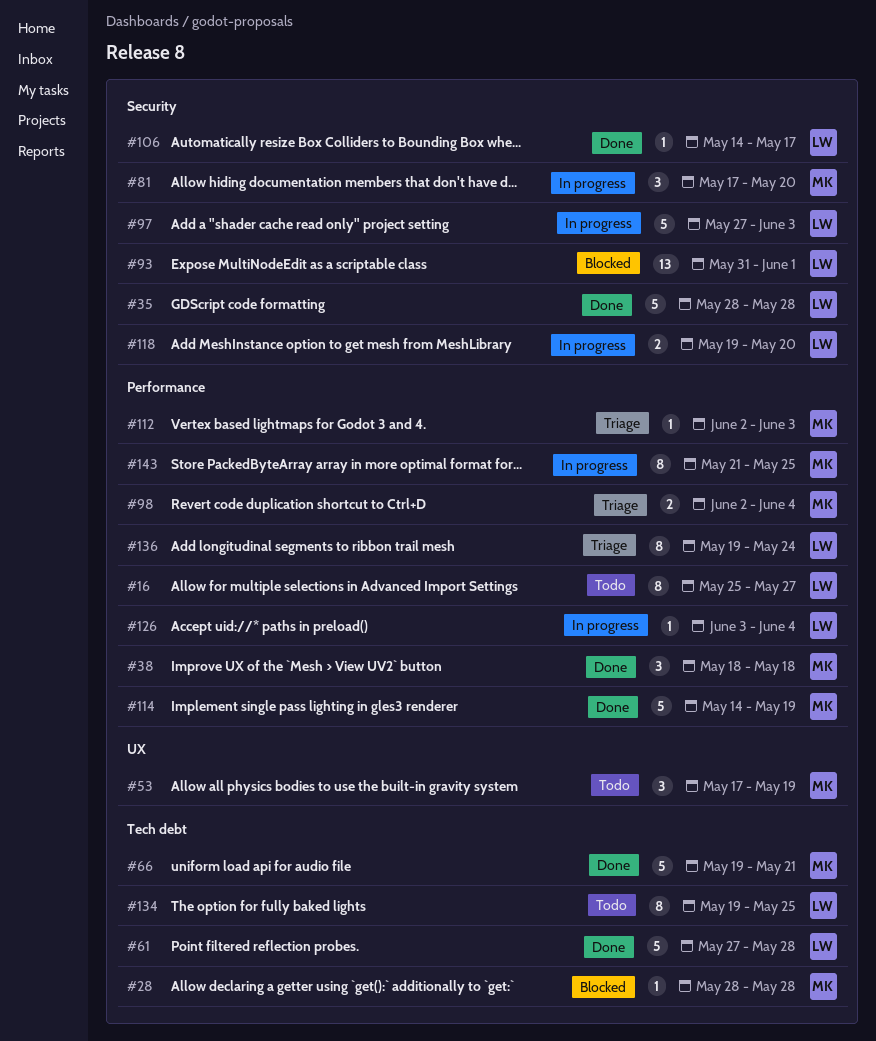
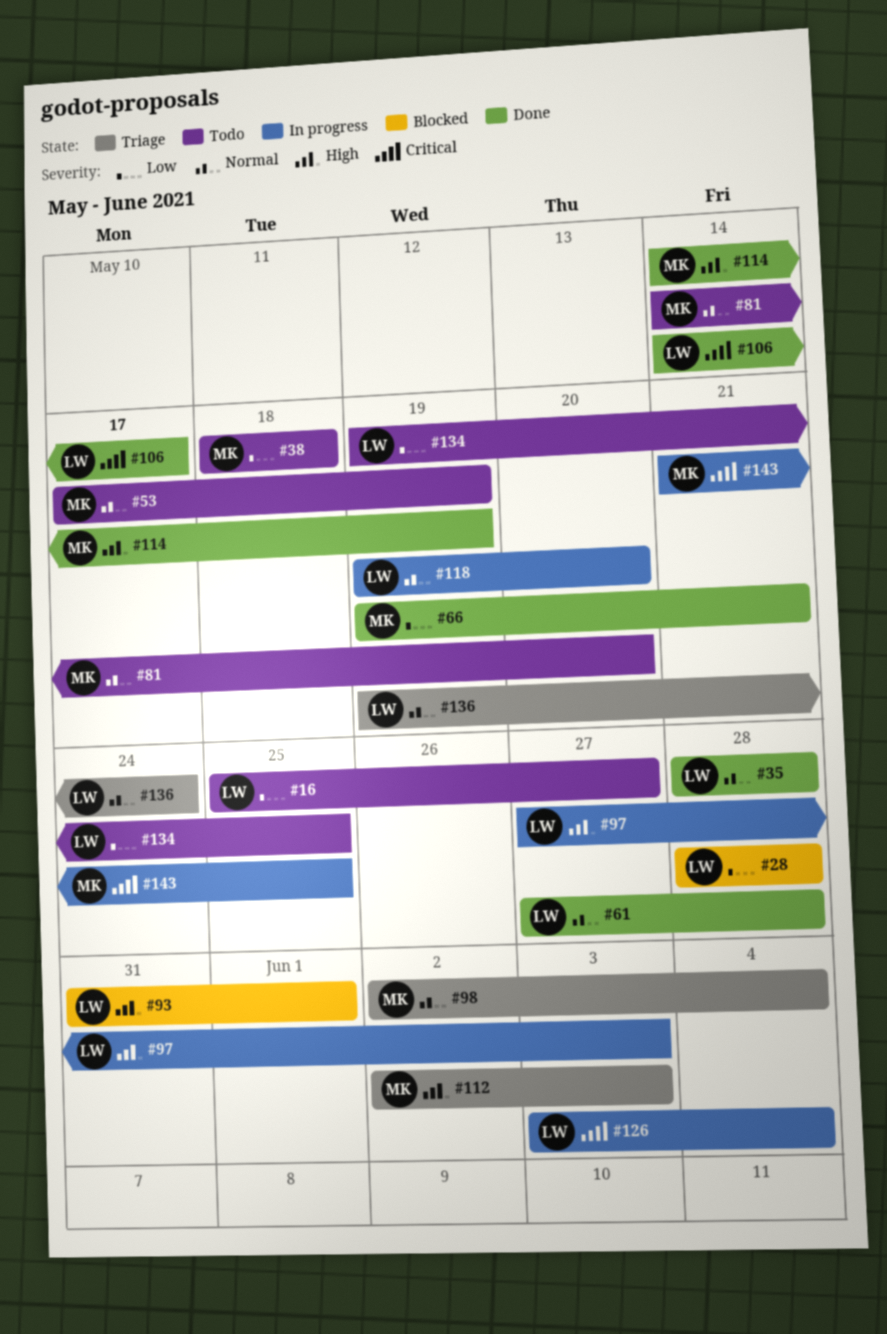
#28, owner: MK -> LW
#38, status: Done -> Todo
#81, status: In progress -> Todo
#81, start: May 17 -> May 14

